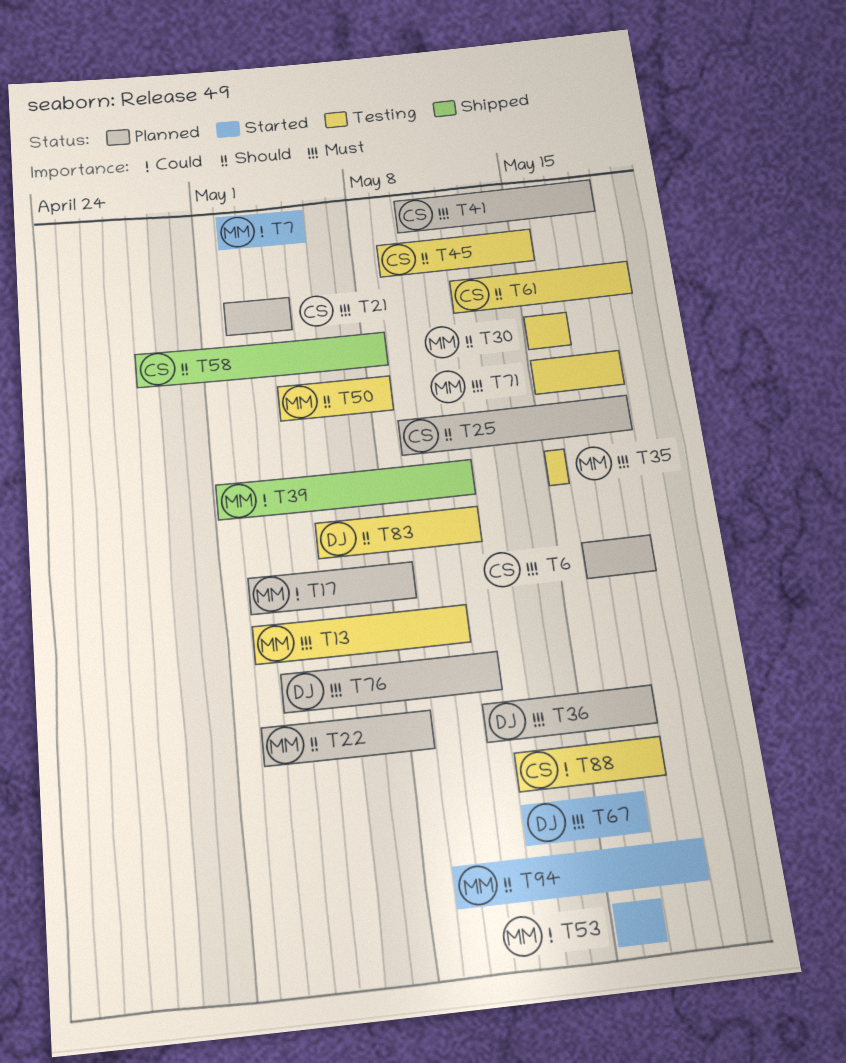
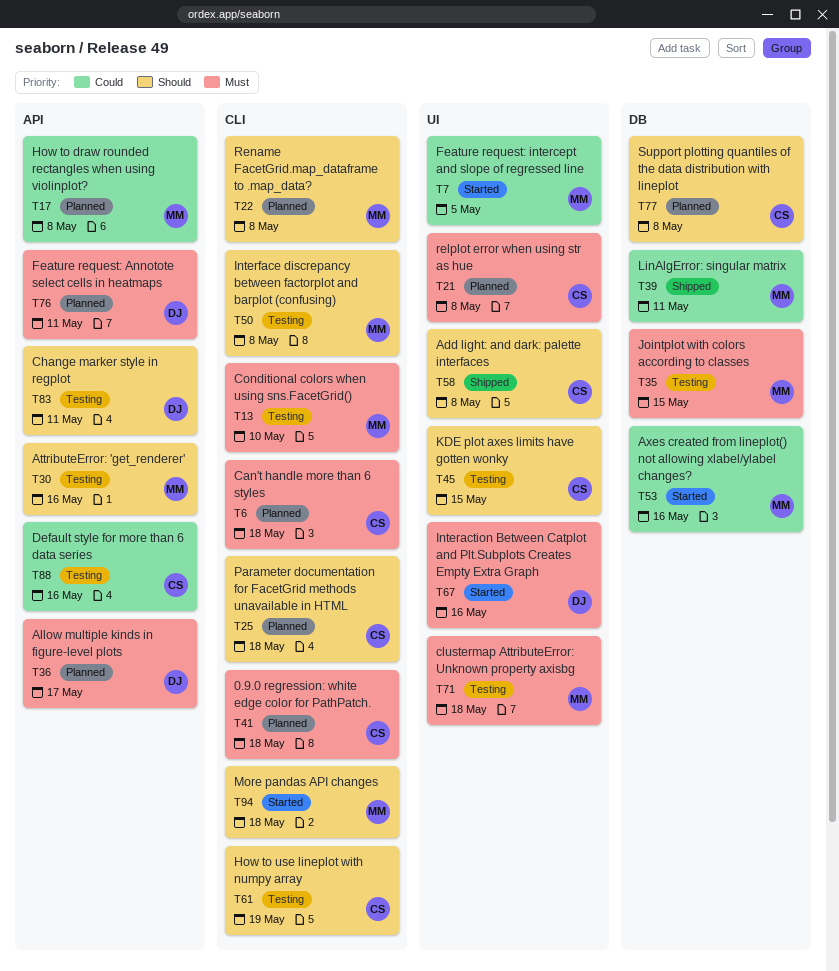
T21, due: May 4 -> May 8
T77: none -> present
T88, due: May 17 -> May 16

